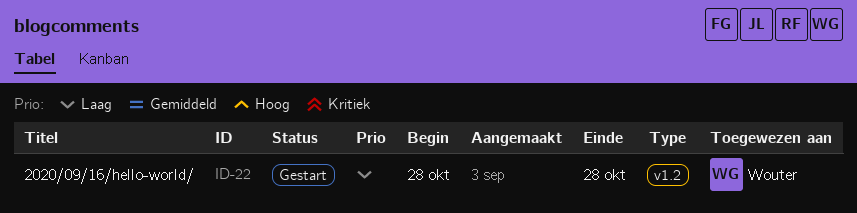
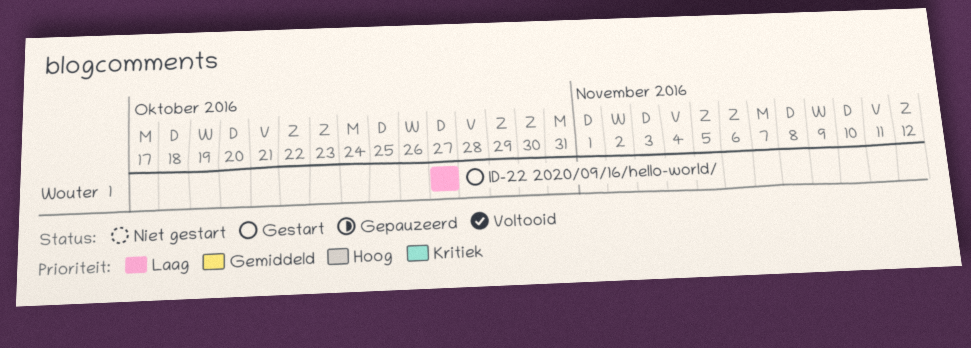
ID-22, start: Oct 28 -> Oct 27
ID-22, due: Oct 28 -> Oct 27

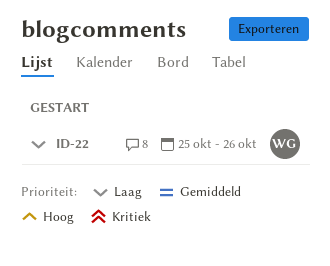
ID-22, start: Oct 27 -> Oct 25
ID-22, due: Oct 27 -> Oct 26

